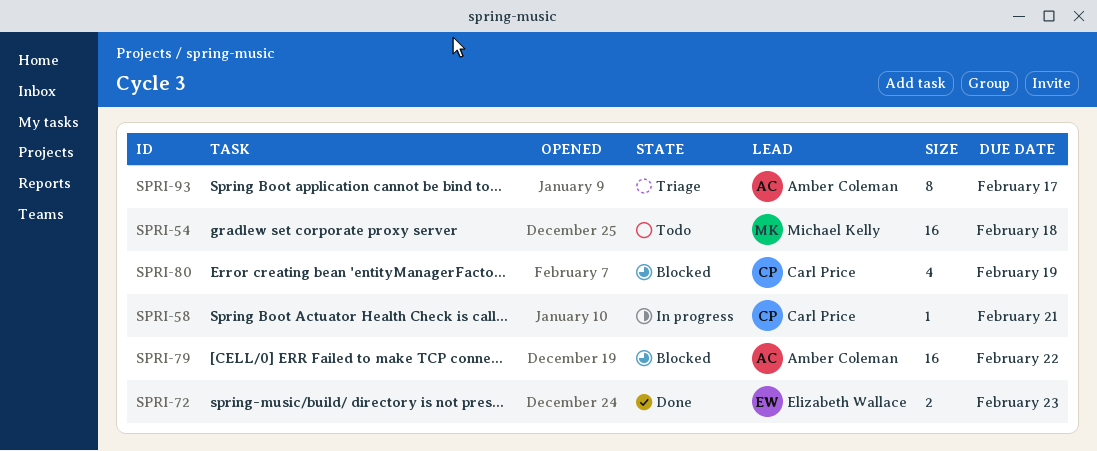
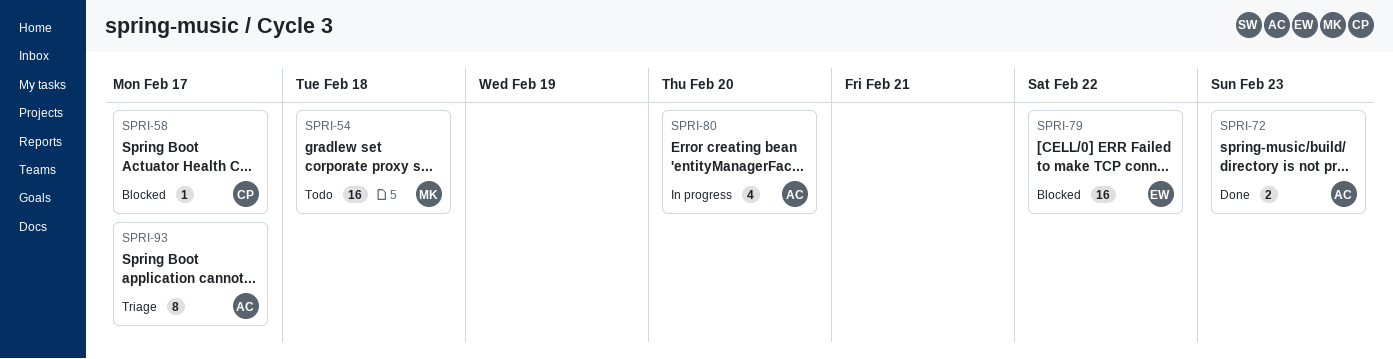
SPRI-58, status: In progress -> Blocked
SPRI-58, due: Feb 21 -> Feb 17
SPRI-72, owner: Elizabeth Wallace -> Amber Coleman
SPRI-79, owner: Amber Coleman -> Elizabeth Wallace
SPRI-80, status: Blocked -> In progress
SPRI-80, owner: Carl Price -> Amber Coleman
SPRI-80, due: Feb 19 -> Feb 20

